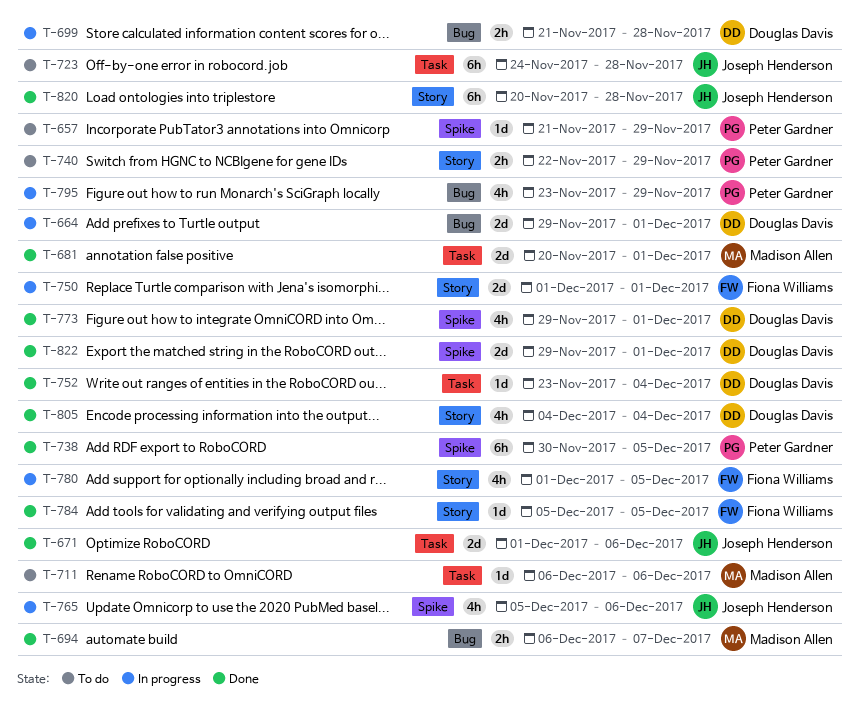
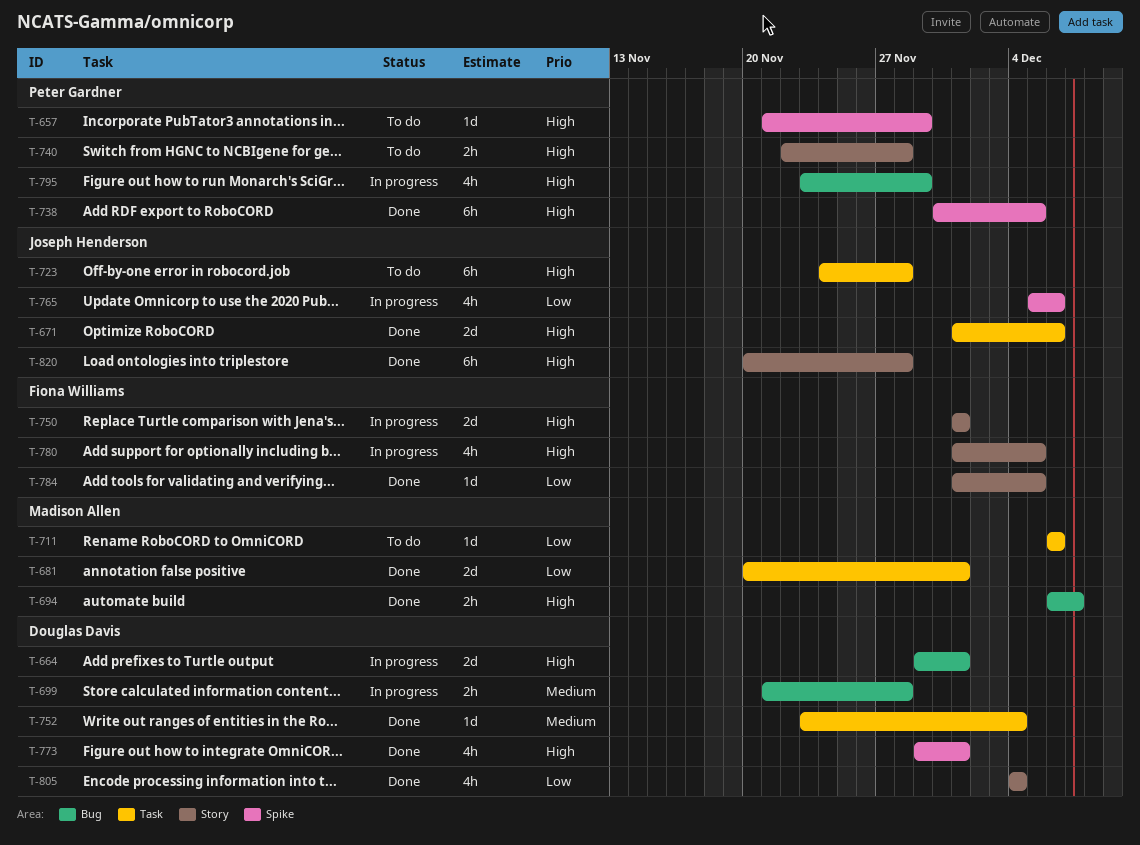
T-740, due: Nov 29 -> Nov 28
T-784, start: Dec 5 -> Dec 1
T-822: present -> none

